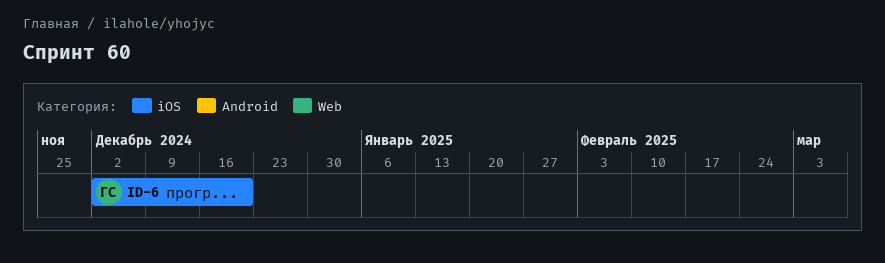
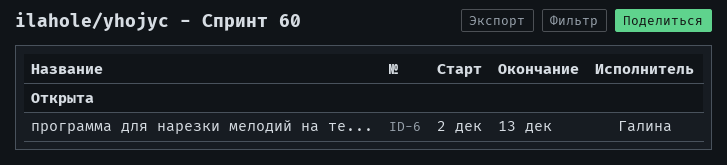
ID-6, due: Dec 20 -> Dec 13

